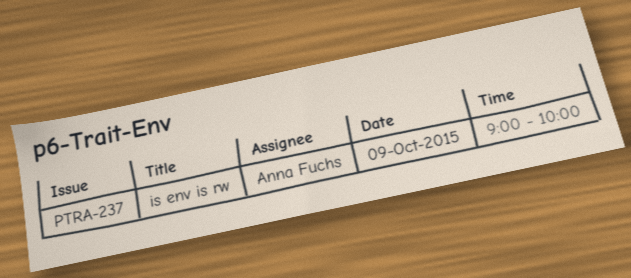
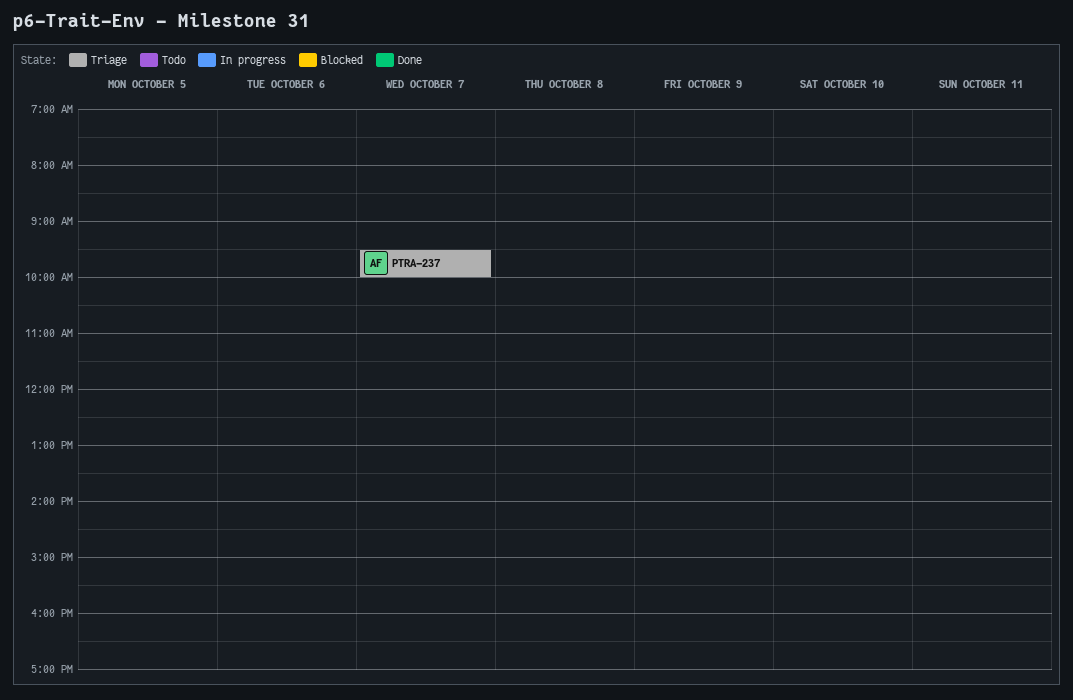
PTRA-237, day: Oct 9 -> Oct 7
PTRA-237, begins: 09:00 -> 09:30

